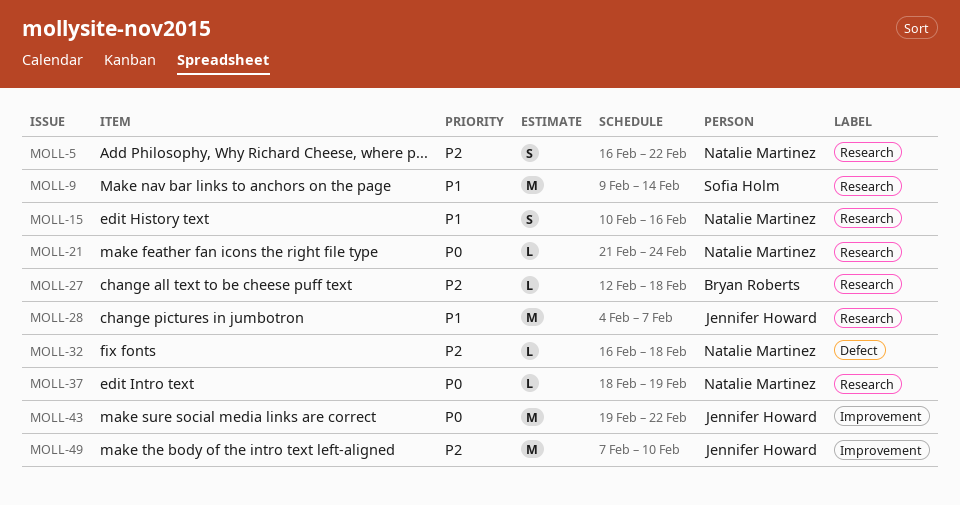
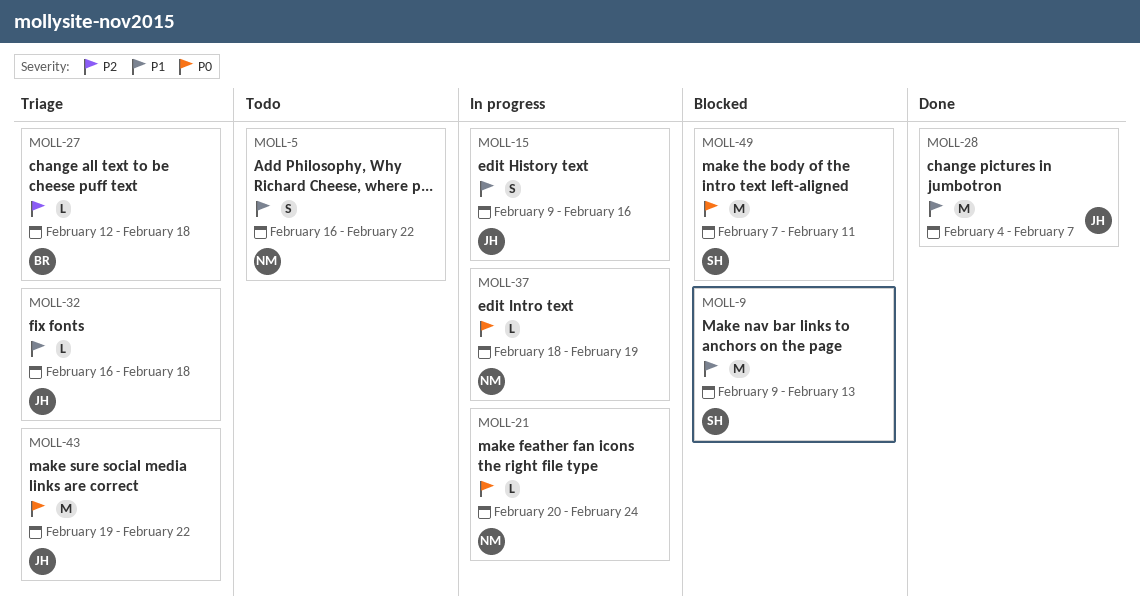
MOLL-5, priority: P2 -> P1
MOLL-9, due: Feb 14 -> Feb 13
MOLL-15, owner: Natalie Martinez -> Jennifer Howard
MOLL-15, start: Feb 10 -> Feb 9
MOLL-21, start: Feb 21 -> Feb 20
MOLL-32, owner: Natalie Martinez -> Jennifer Howard
MOLL-32, priority: P2 -> P1
MOLL-49, owner: Jennifer Howard -> Sofia Holm
MOLL-49, priority: P2 -> P0
MOLL-49, due: Feb 10 -> Feb 11

